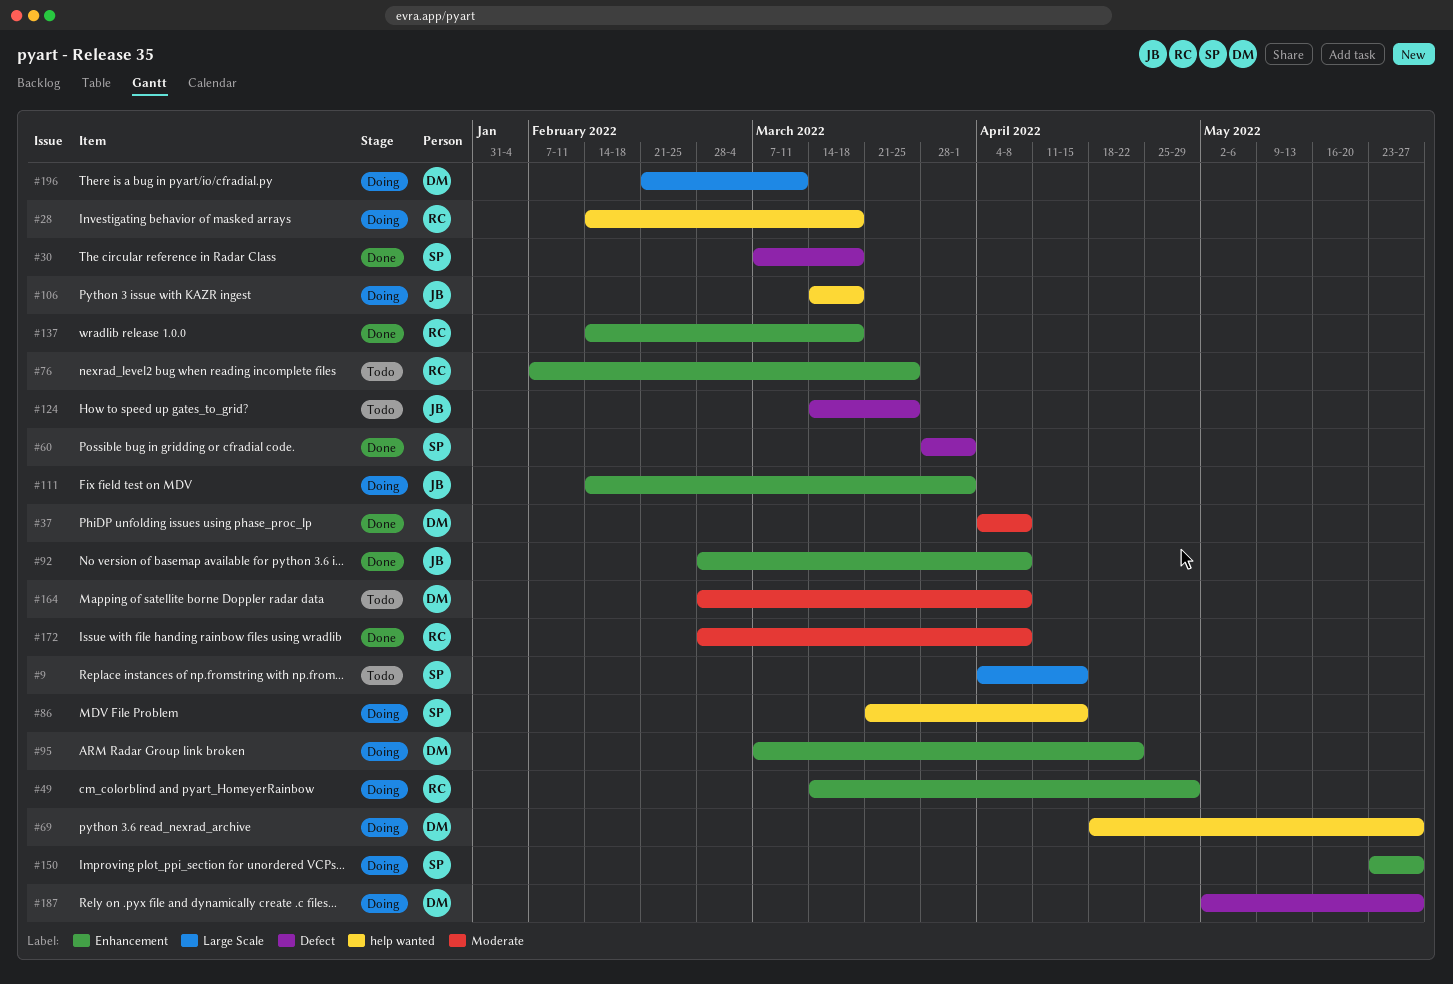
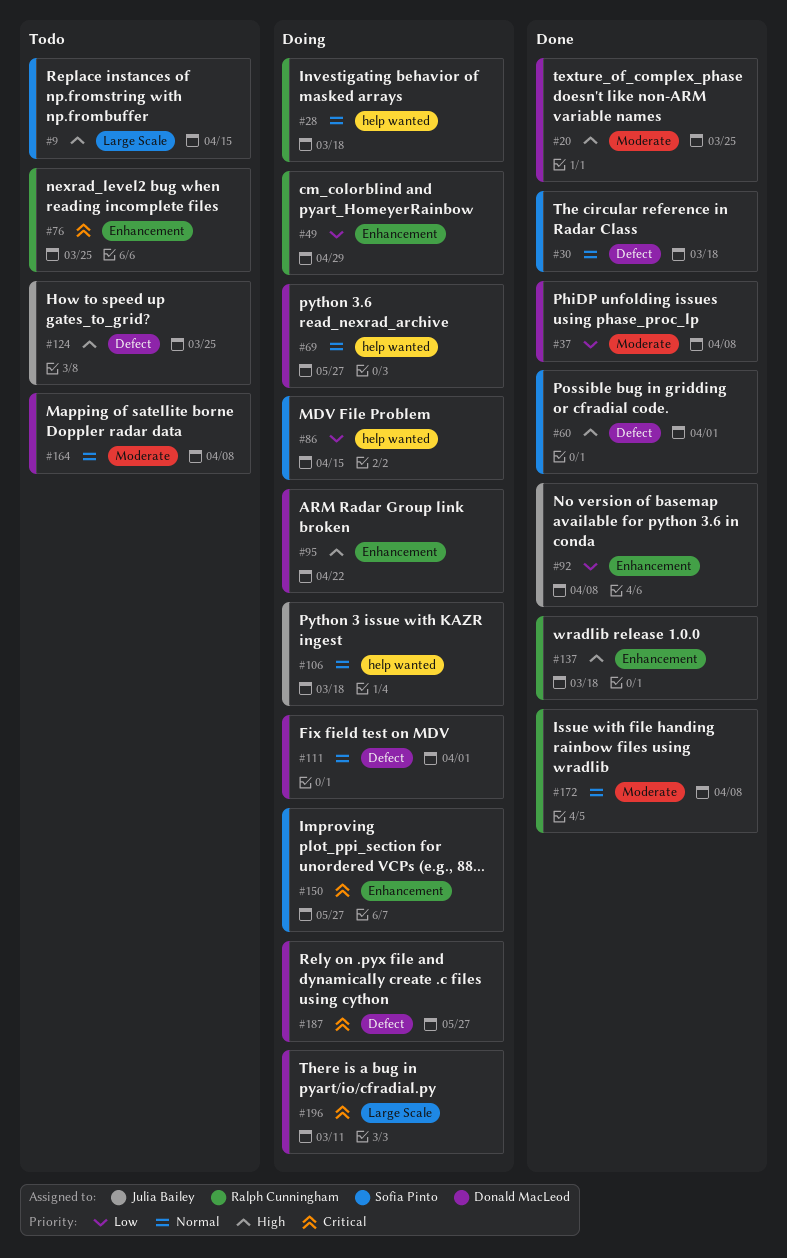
#20: none -> present
#111, owner: Julia Bailey -> Donald MacLeod
#111, label: Enhancement -> Defect

